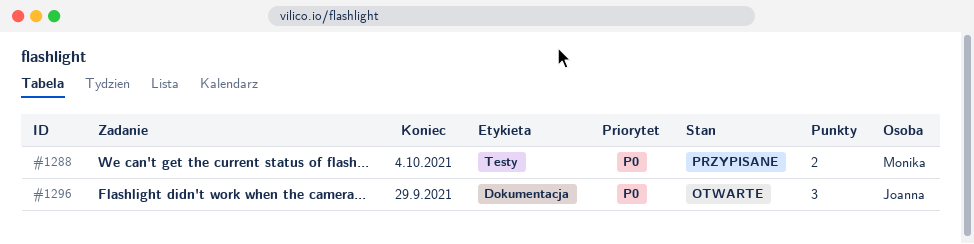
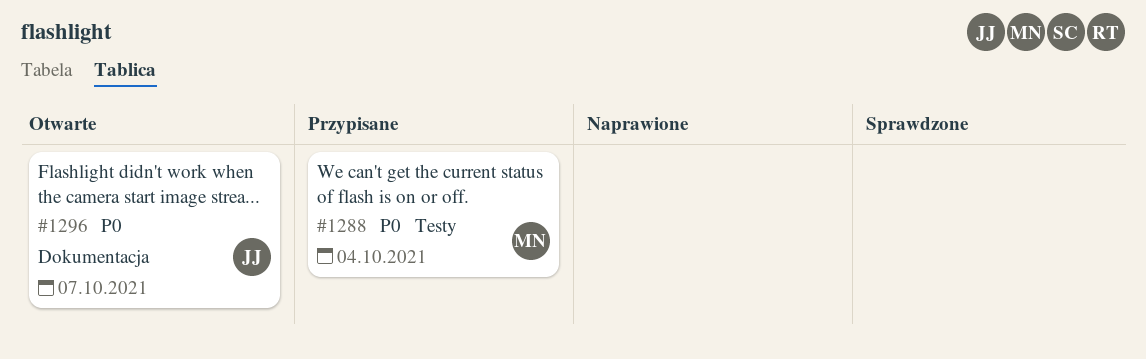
#1296, due: Sep 29 -> Oct 7

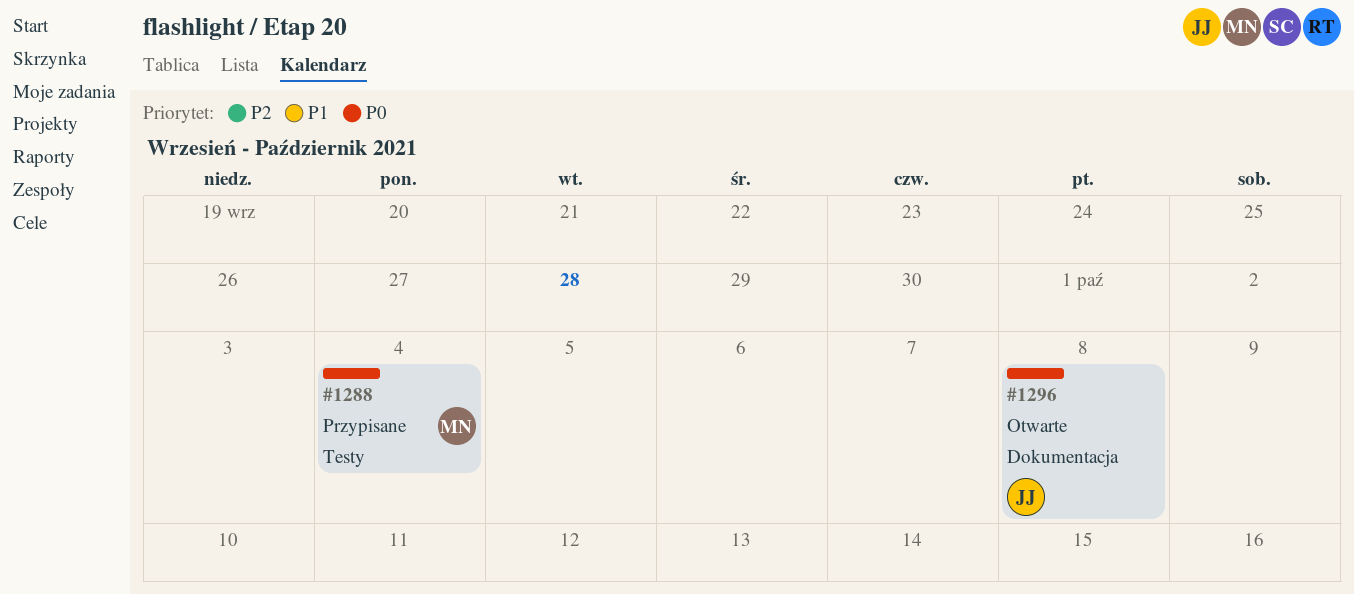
#1296, due: Oct 7 -> Oct 8

